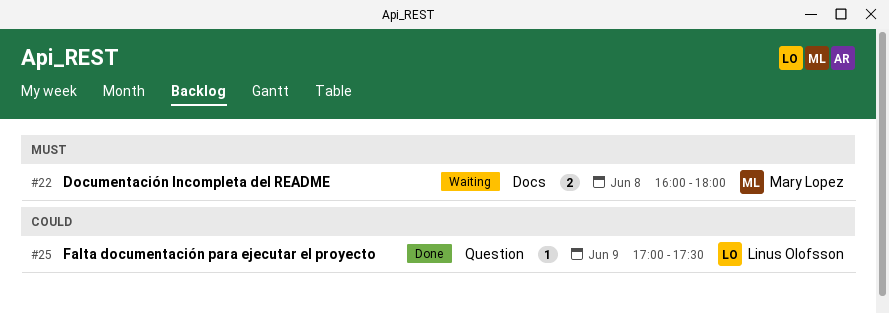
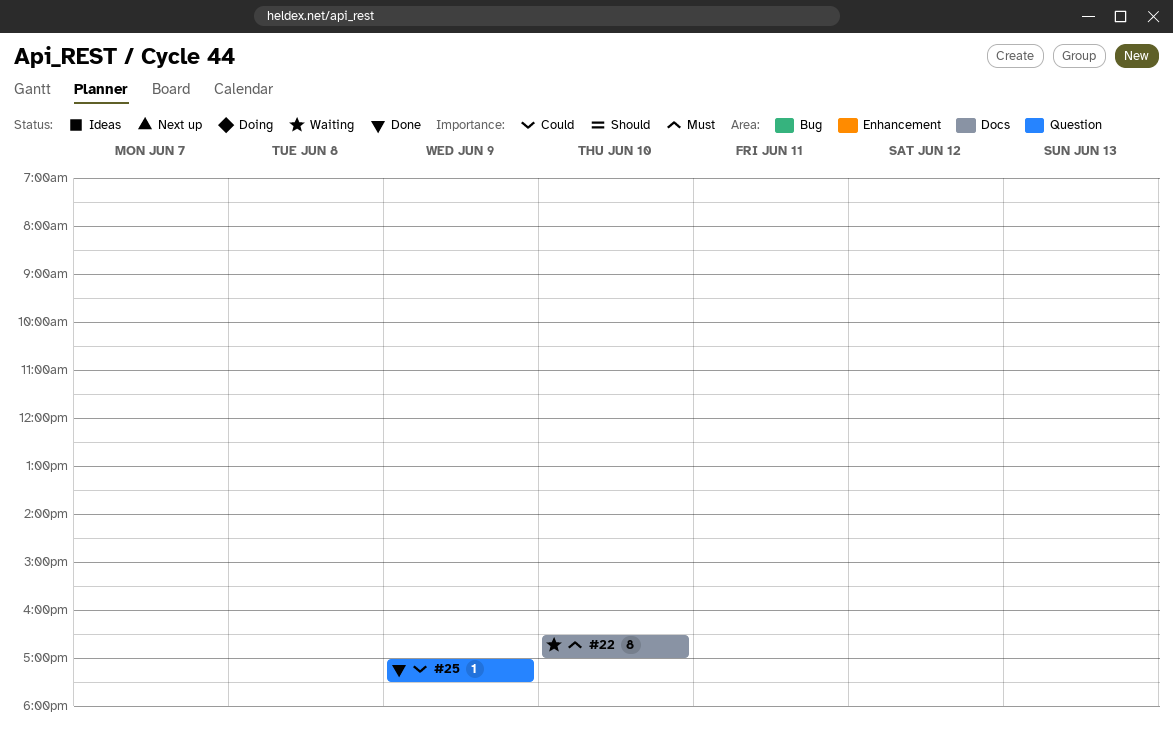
#22, estimate: 2 -> 8
#22, day: Jun 8 -> Jun 10
#22, begins: 16:00 -> 16:30
#22, ends: 18:00 -> 17:00

